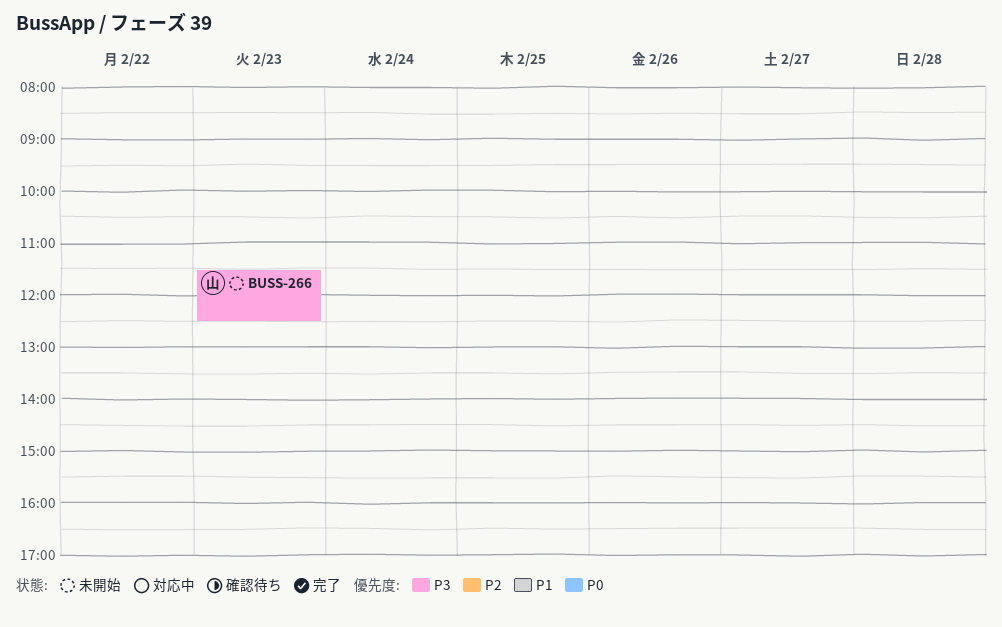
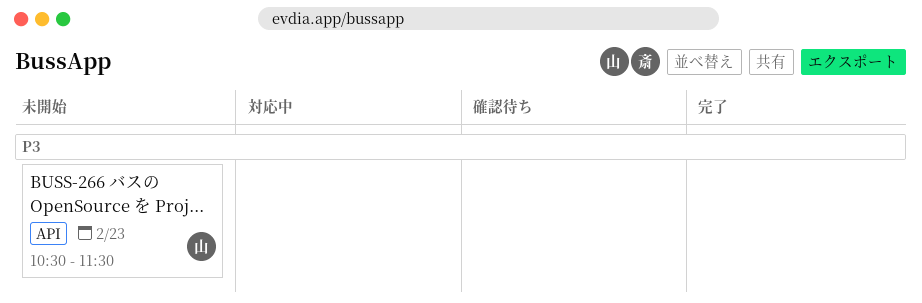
BUSS-266, begins: 11:30 -> 10:30
BUSS-266, ends: 12:30 -> 11:30

